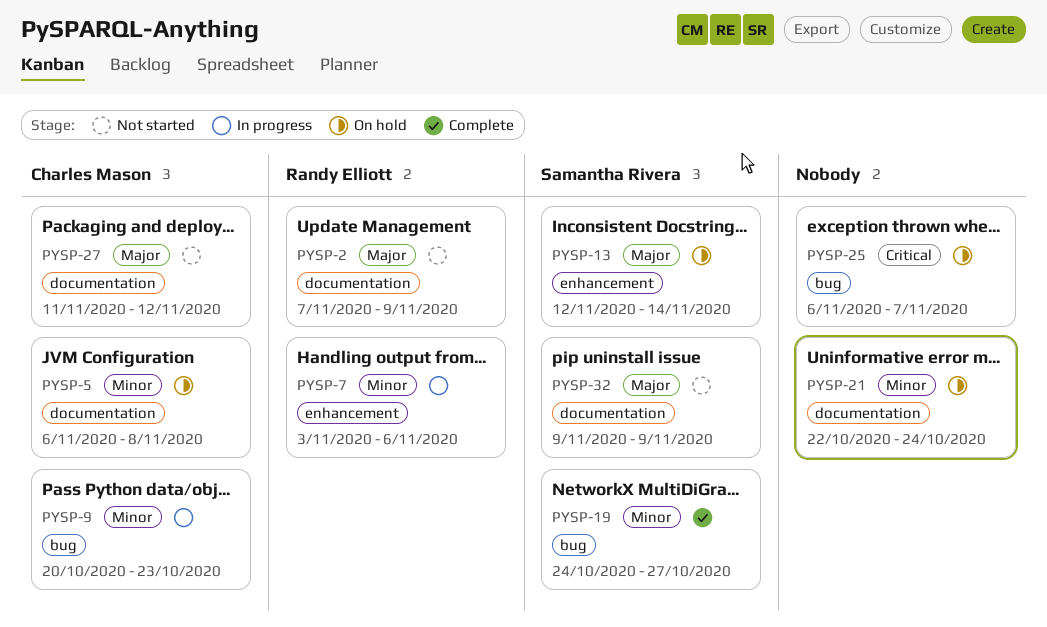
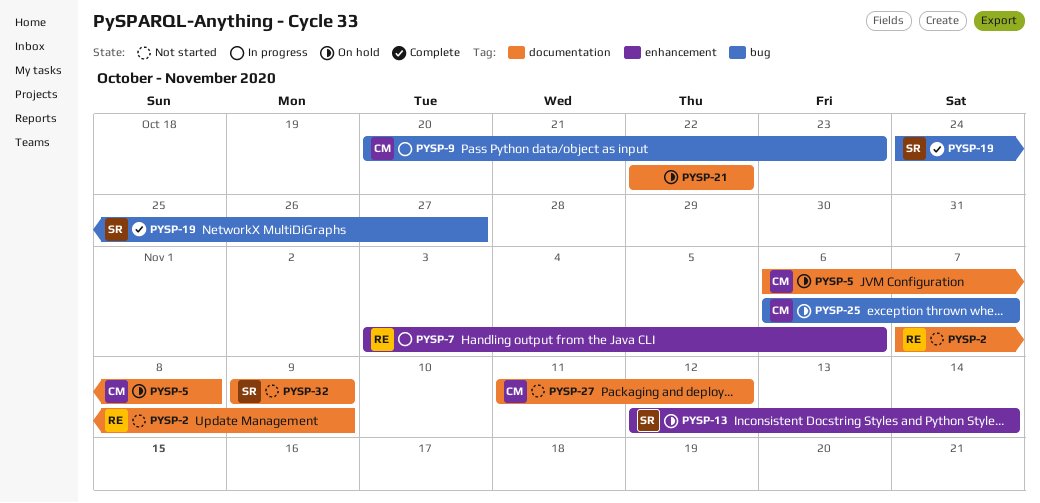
PYSP-21, due: Oct 24 -> Oct 22
PYSP-25, owner: none -> Charles Mason

